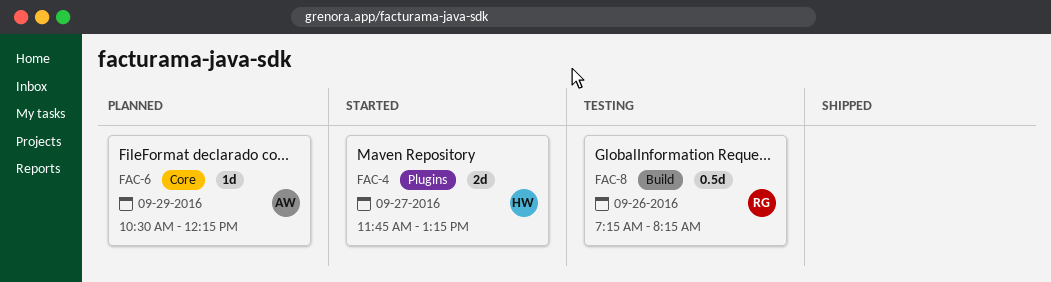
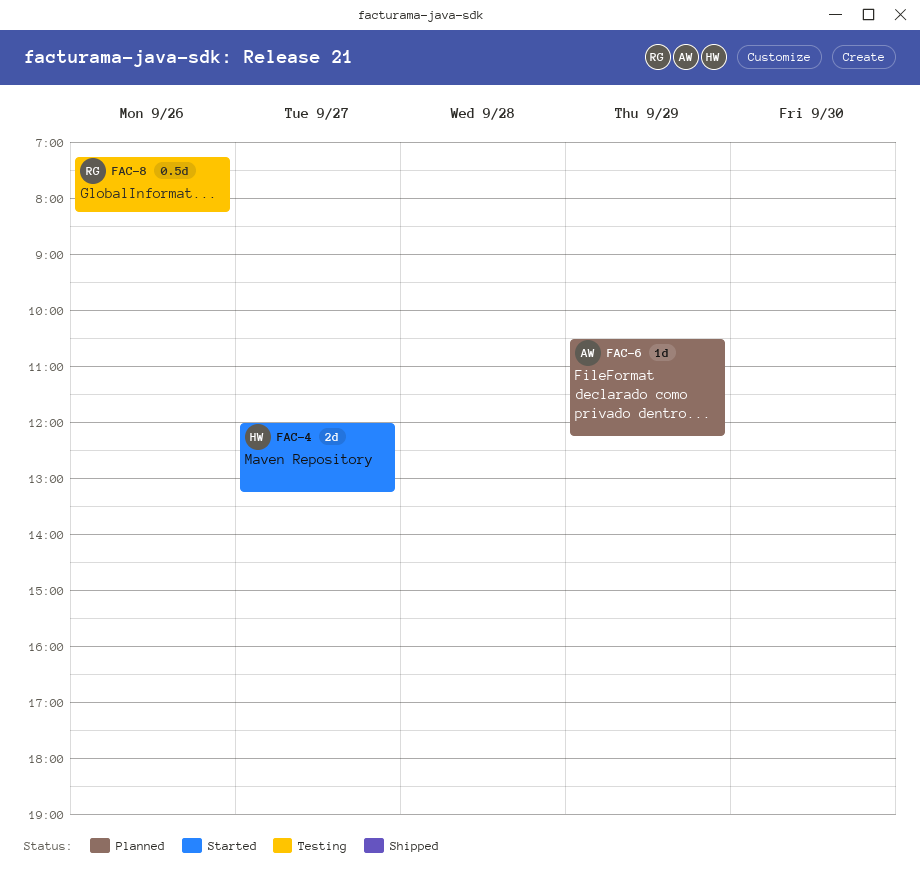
FAC-4, begins: 11:45 -> 12:00

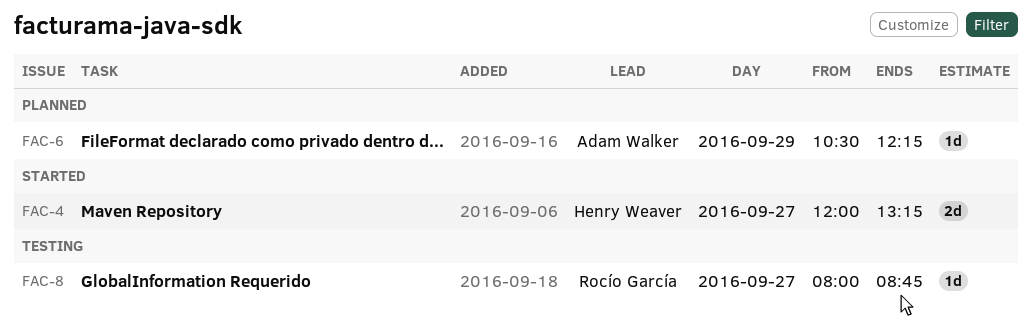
FAC-8, estimate: 0.5d -> 1d
FAC-8, day: Sep 26 -> Sep 27
FAC-8, begins: 07:15 -> 08:00
FAC-8, ends: 08:15 -> 08:45

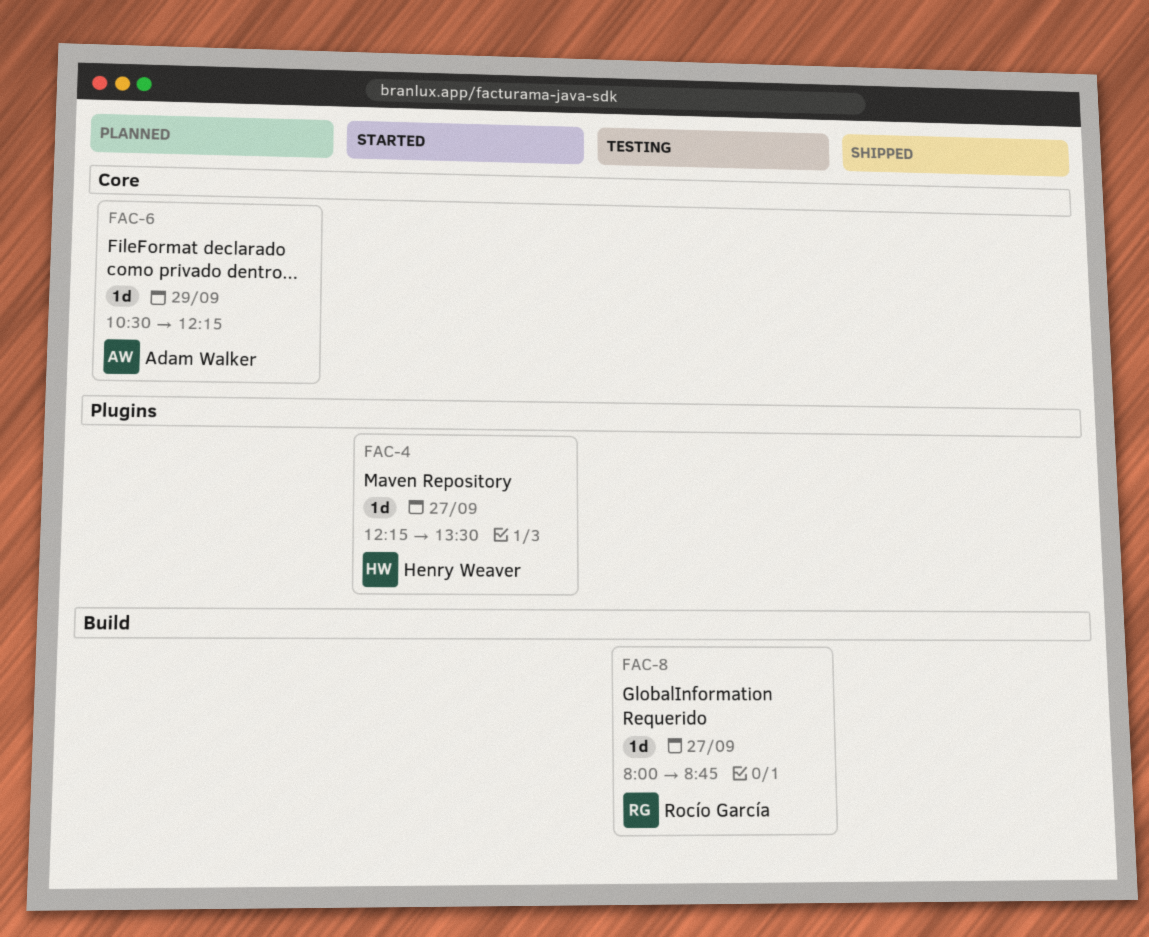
FAC-4, estimate: 2d -> 1d
FAC-4, begins: 12:00 -> 12:15
FAC-4, ends: 13:15 -> 13:30

